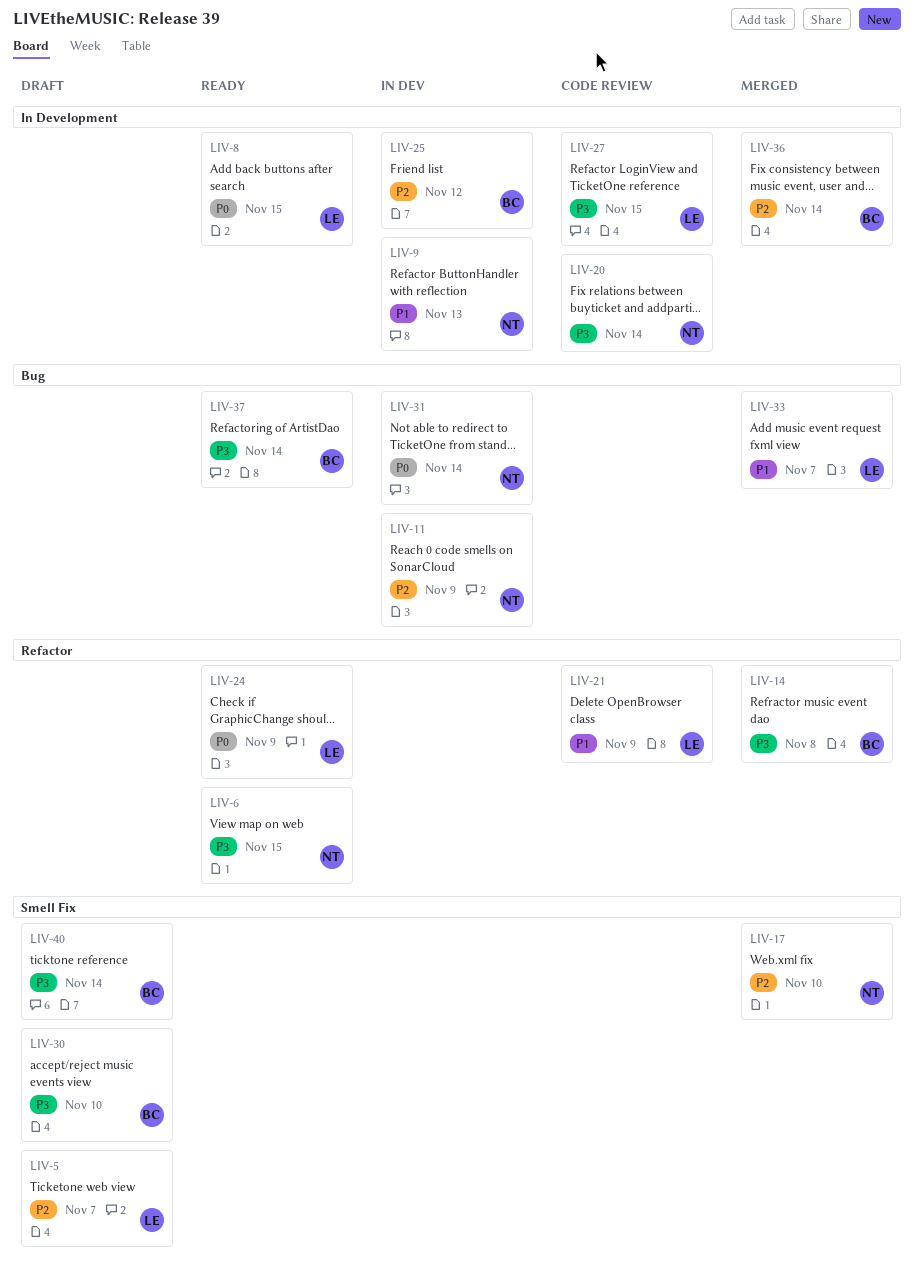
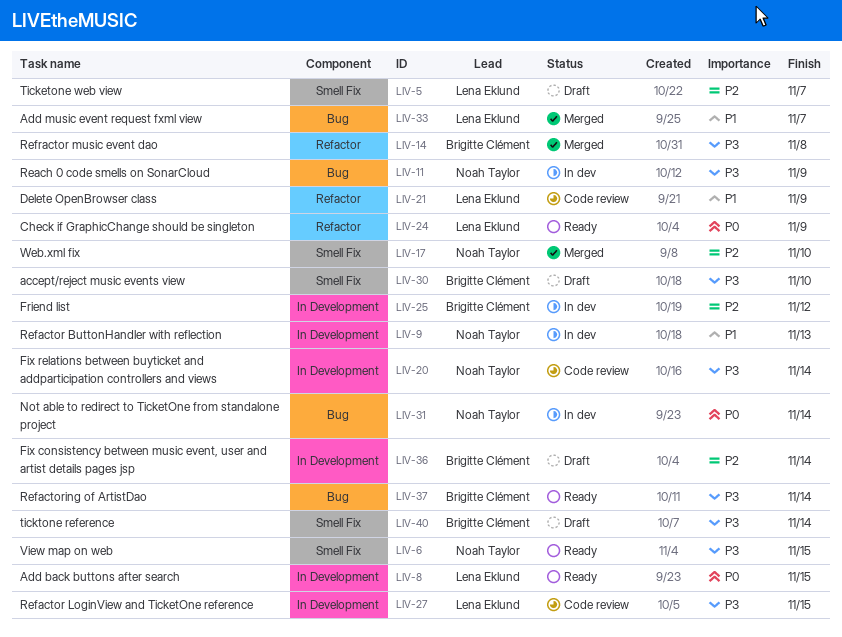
LIV-6, label: Refactor -> Smell Fix
LIV-11, priority: P2 -> P3
LIV-36, status: Merged -> Draft

